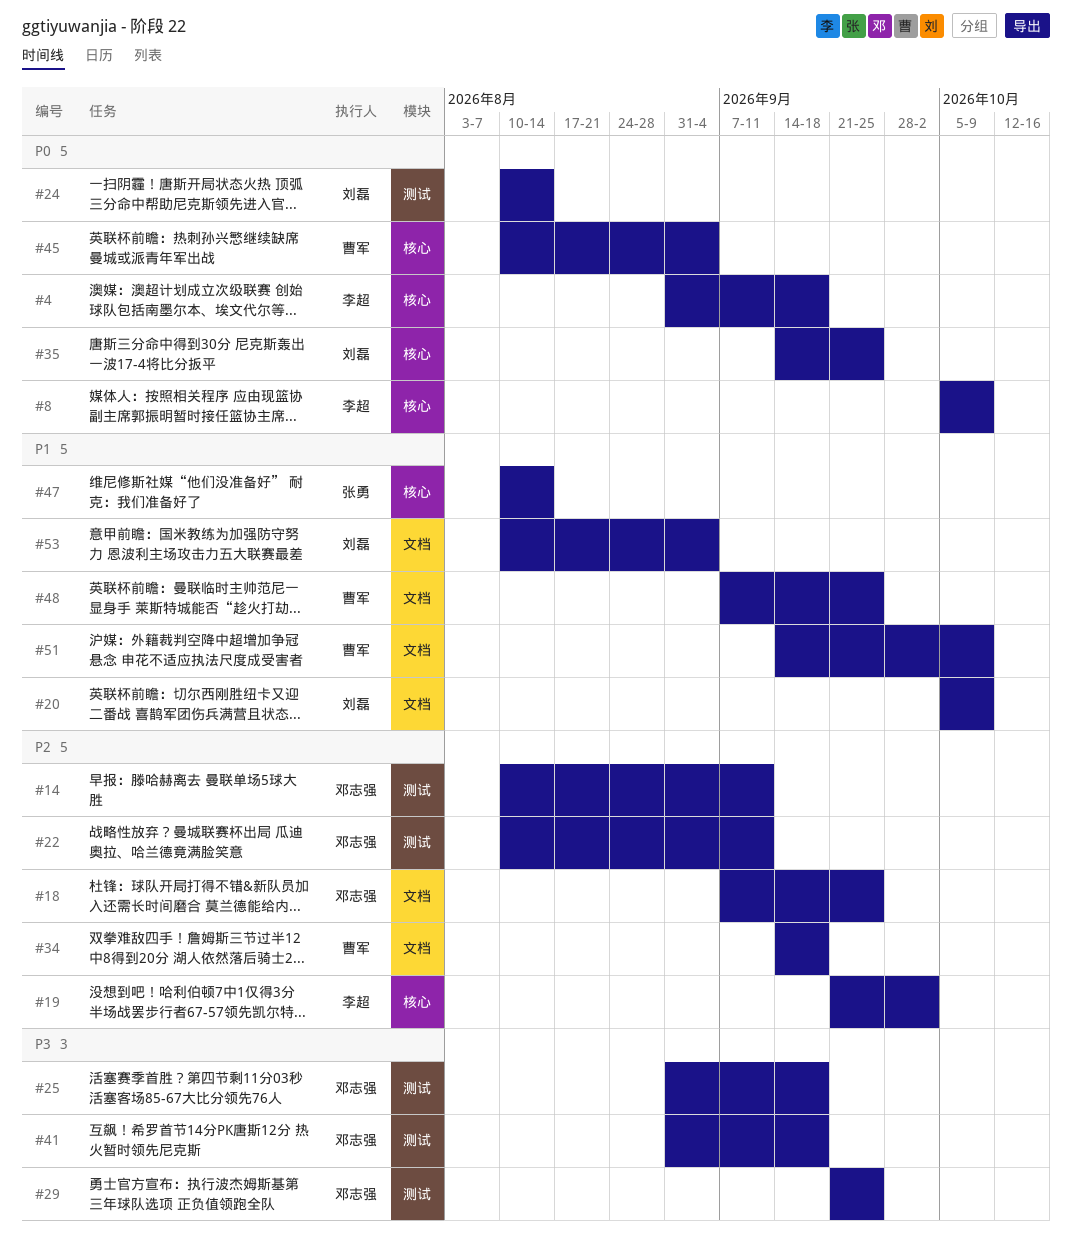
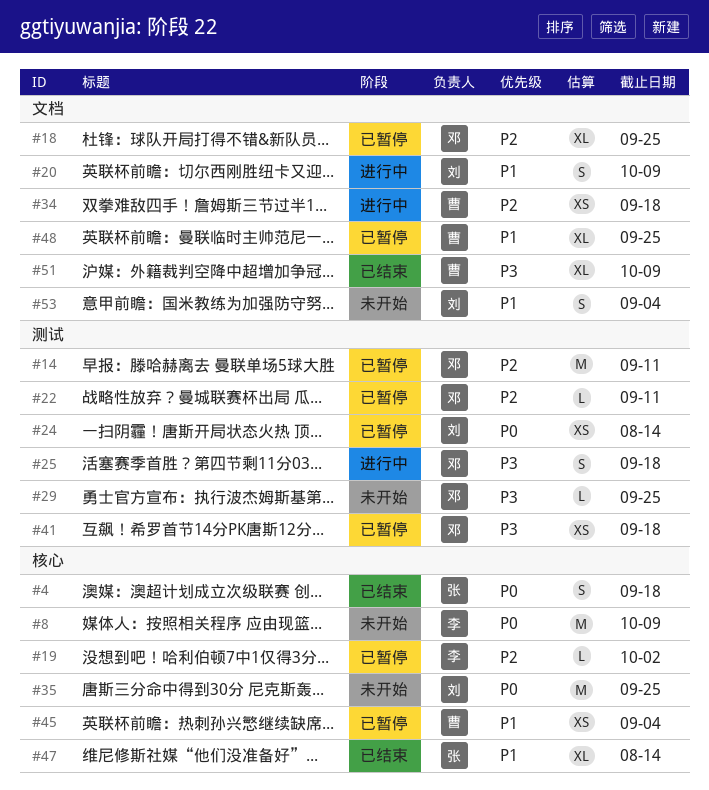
#4, owner: 李超 -> 张勇
#45, priority: P0 -> P1
#51, priority: P1 -> P3

